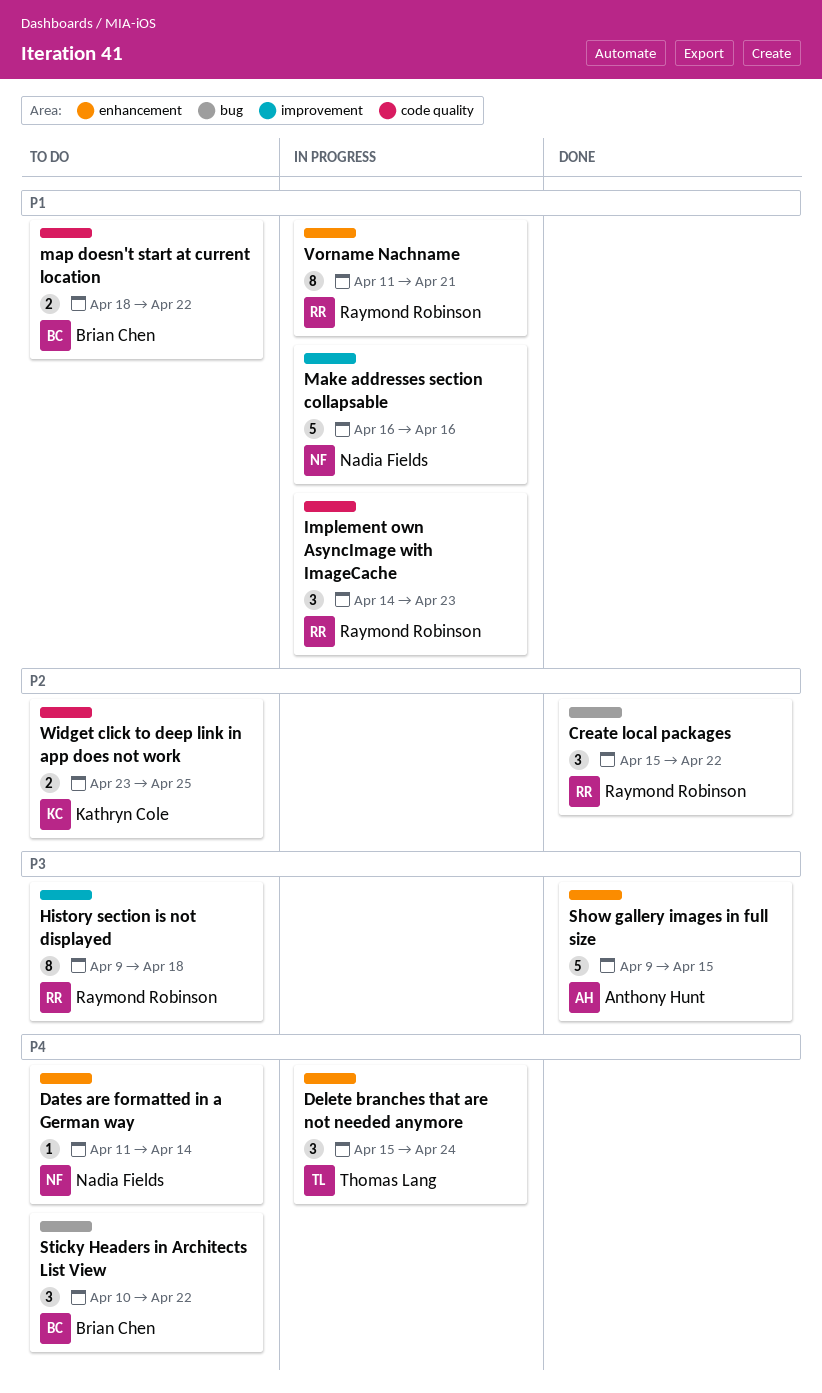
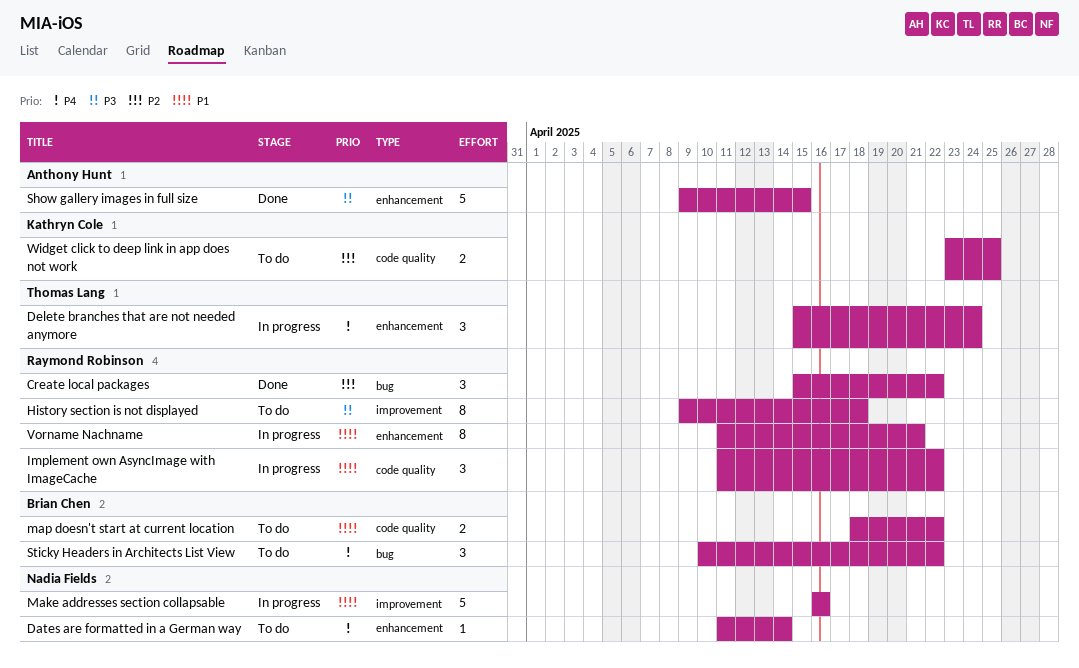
Implement own AsyncImage with ImageCache, start: Apr 14 -> Apr 11
Implement own AsyncImage with ImageCache, due: Apr 23 -> Apr 22

